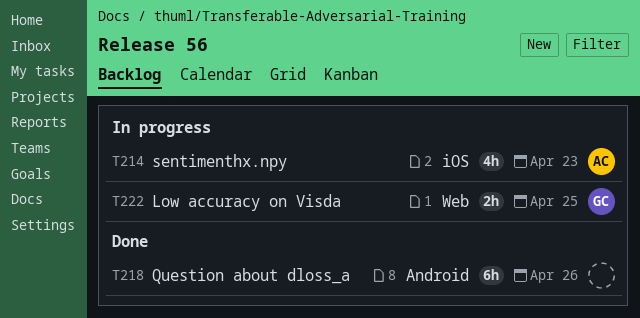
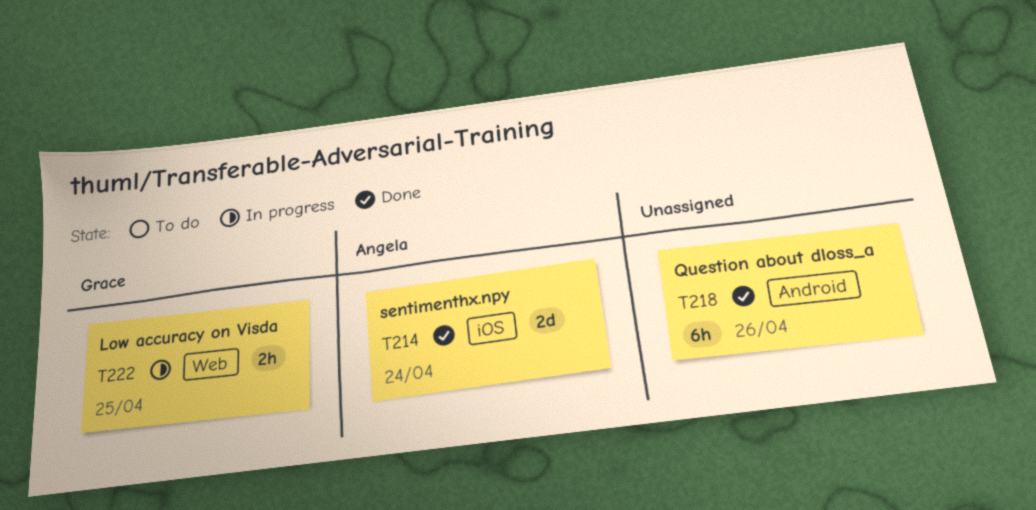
T214, status: In progress -> Done
T214, estimate: 4h -> 2d
T214, due: Apr 23 -> Apr 24

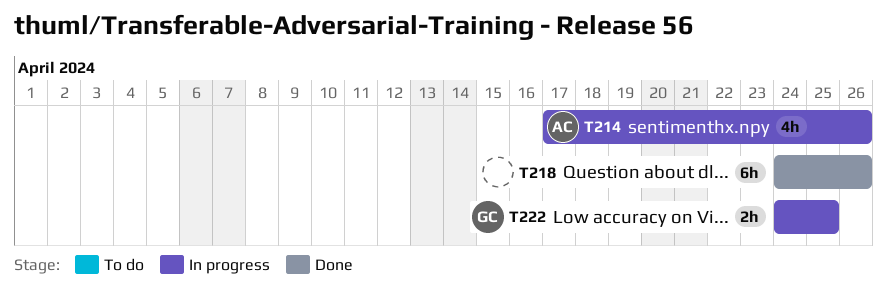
T214, status: Done -> In progress
T214, estimate: 2d -> 4h
T214, due: Apr 24 -> Apr 26

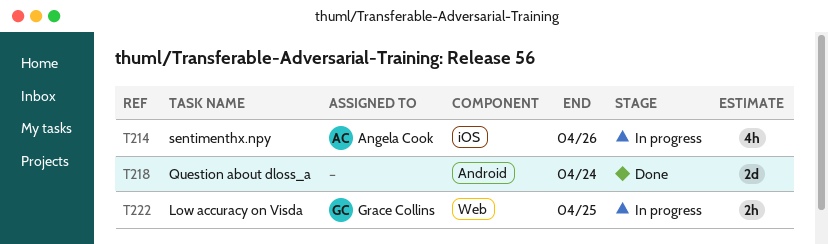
T218, estimate: 6h -> 2d
T218, due: Apr 26 -> Apr 24

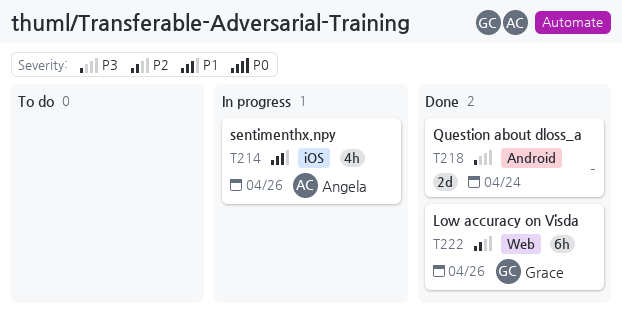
T222, status: In progress -> Done
T222, estimate: 2h -> 6h
T222, due: Apr 25 -> Apr 26

